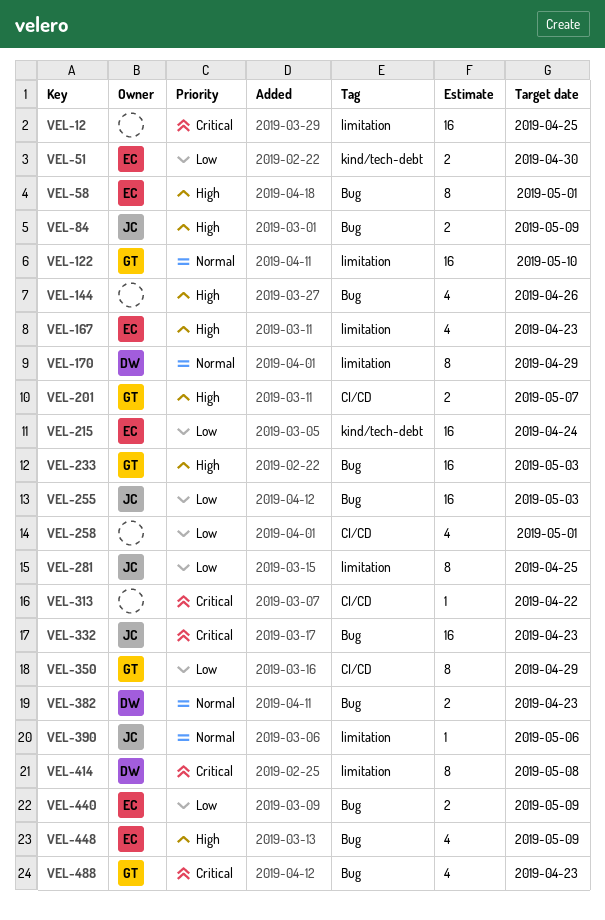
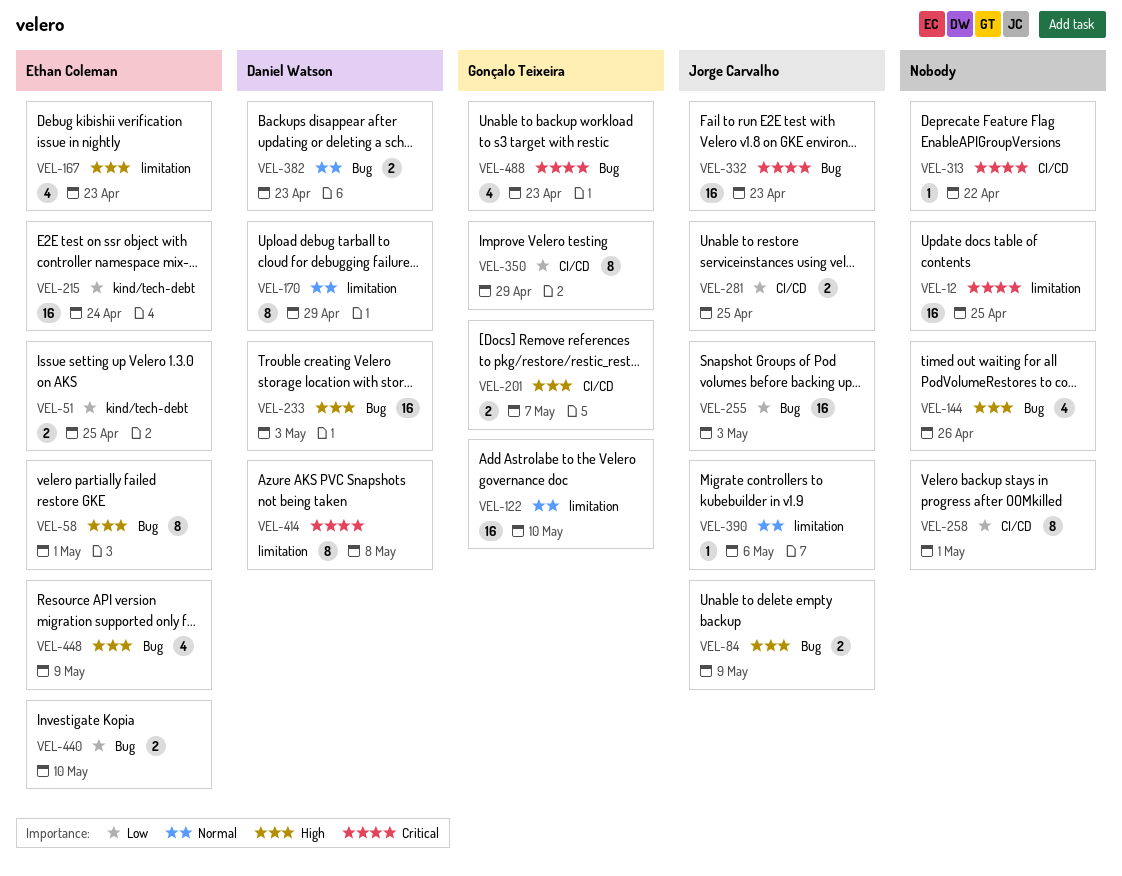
VEL-51, due: Apr 30 -> Apr 25
VEL-233, owner: Gonçalo Teixeira -> Daniel Watson
VEL-258, estimate: 4 -> 8
VEL-281, label: limitation -> CI/CD
VEL-281, estimate: 8 -> 2
VEL-440, due: May 9 -> May 10

